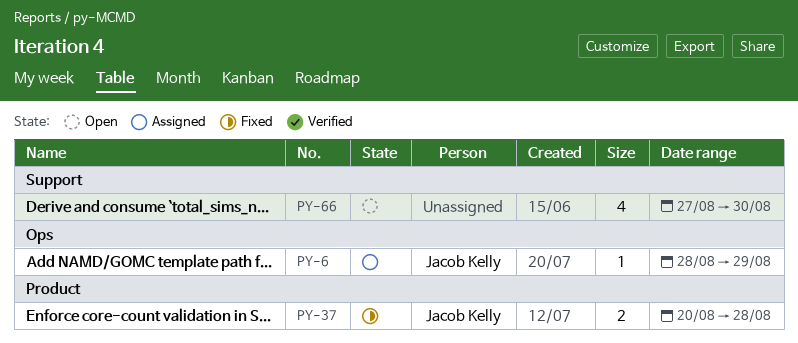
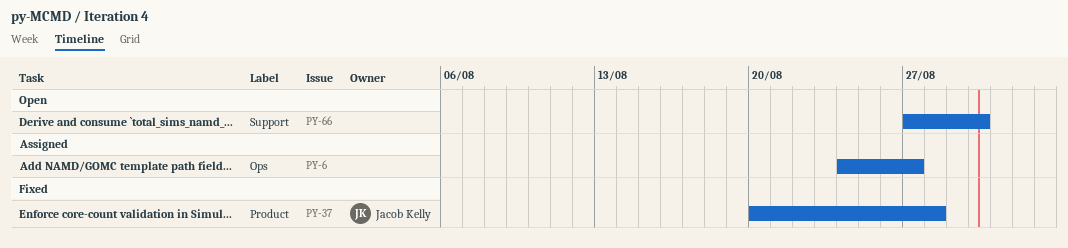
PY-6, owner: Jacob Kelly -> none
PY-6, start: Aug 28 -> Aug 24
PY-6, due: Aug 29 -> Aug 27

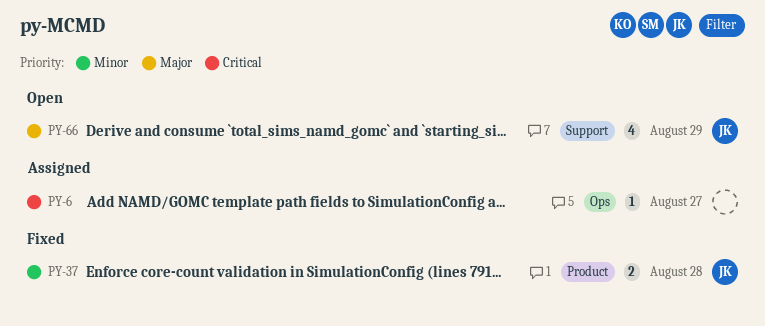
PY-66, owner: none -> Jacob Kelly
PY-66, due: Aug 30 -> Aug 29

